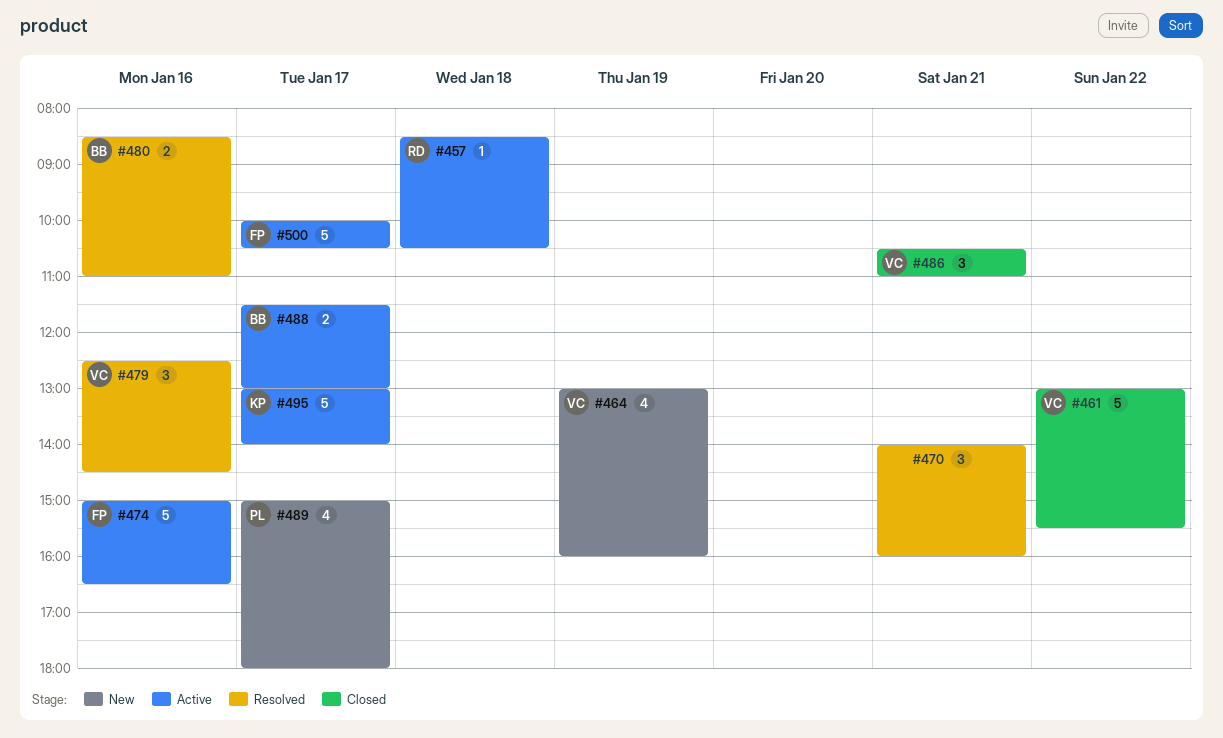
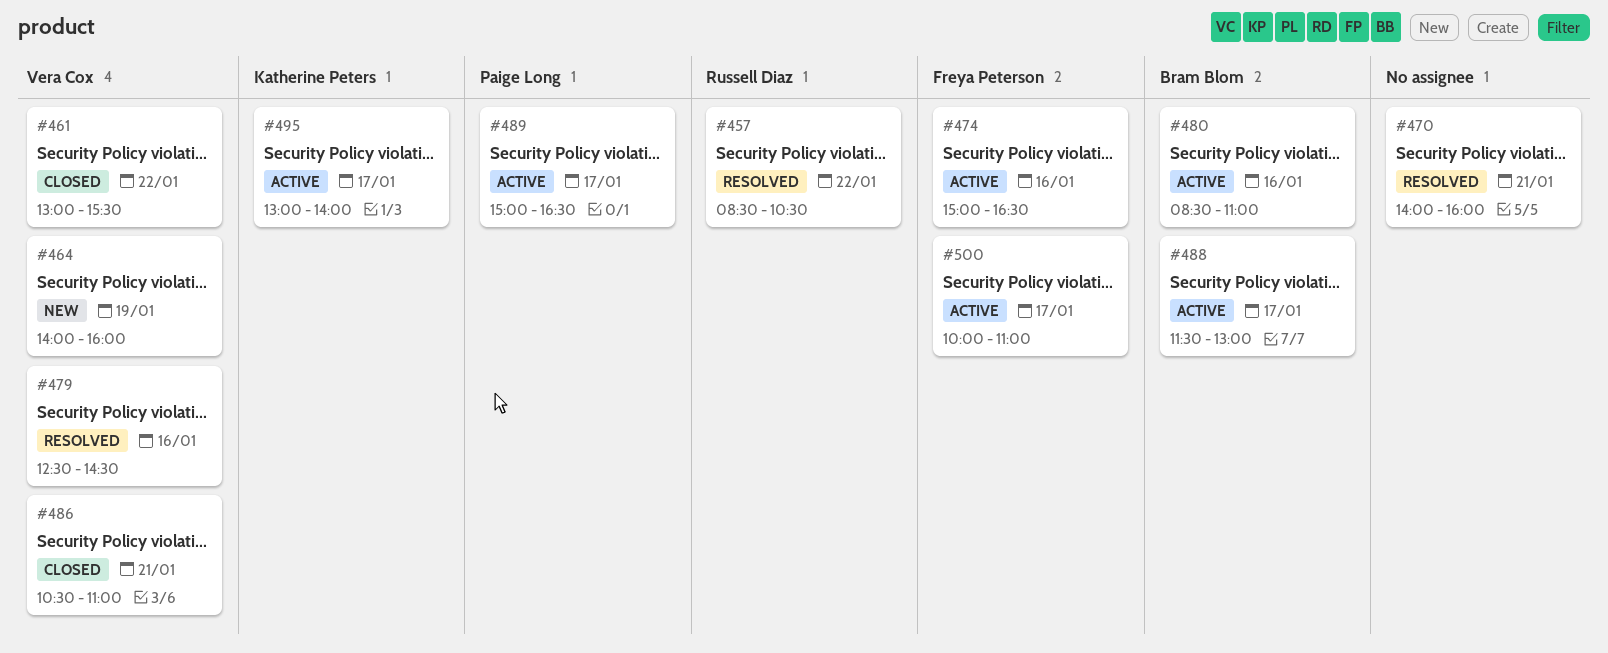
#457, status: Active -> Resolved
#457, day: Jan 18 -> Jan 22
#464, begins: 13:00 -> 14:00
#480, status: Resolved -> Active
#489, status: New -> Active
#489, ends: 18:00 -> 16:30
#500, ends: 10:30 -> 11:00

